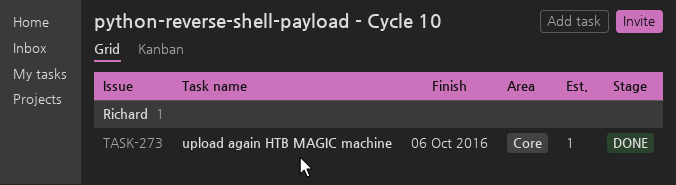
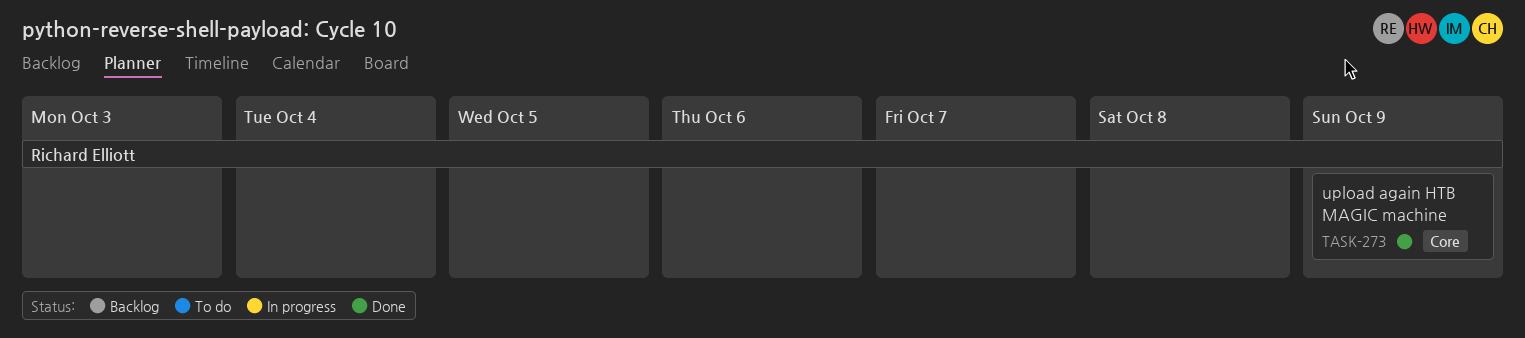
TASK-273, due: Oct 6 -> Oct 9

